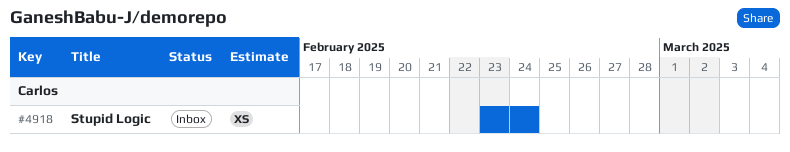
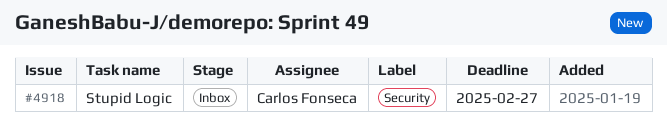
#4918, due: Feb 24 -> Feb 27

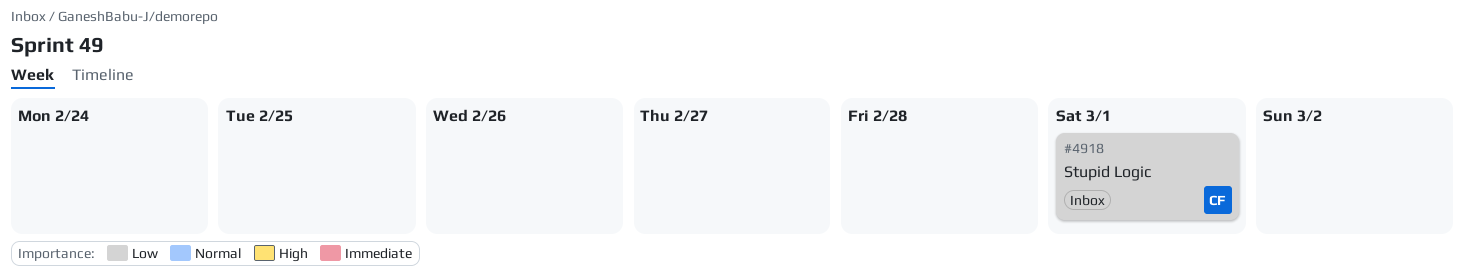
#4918, due: Feb 27 -> Mar 1

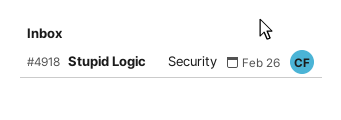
#4918, due: Mar 1 -> Feb 26

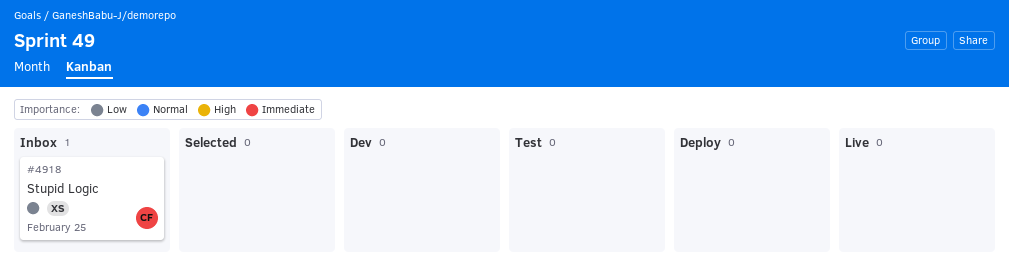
#4918, due: Feb 26 -> Feb 25

